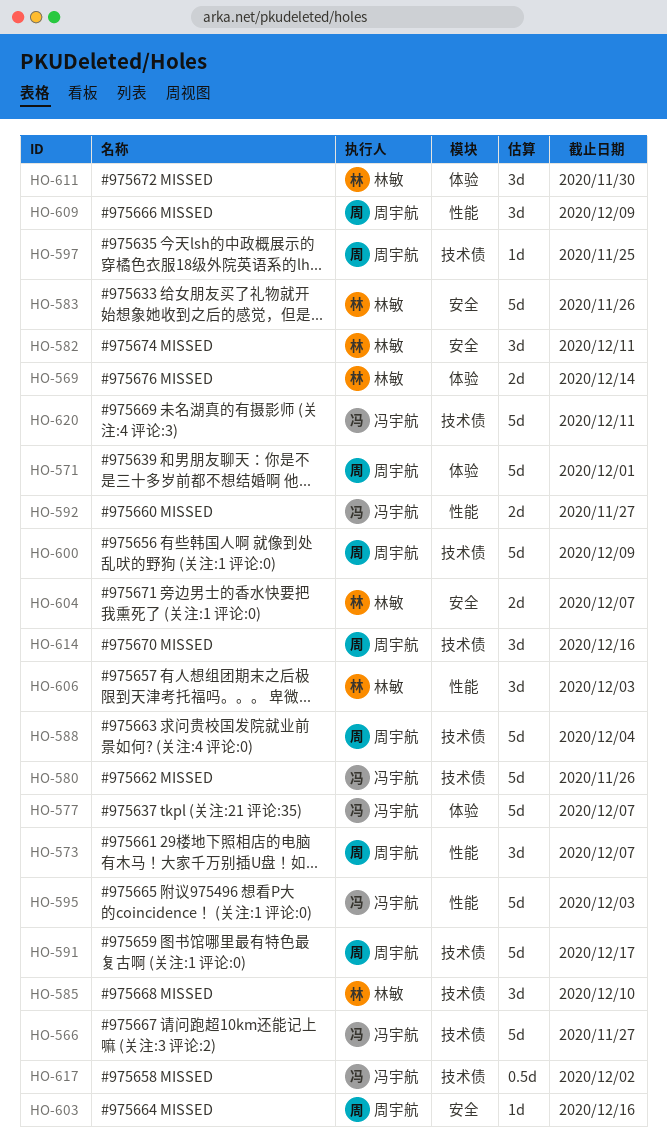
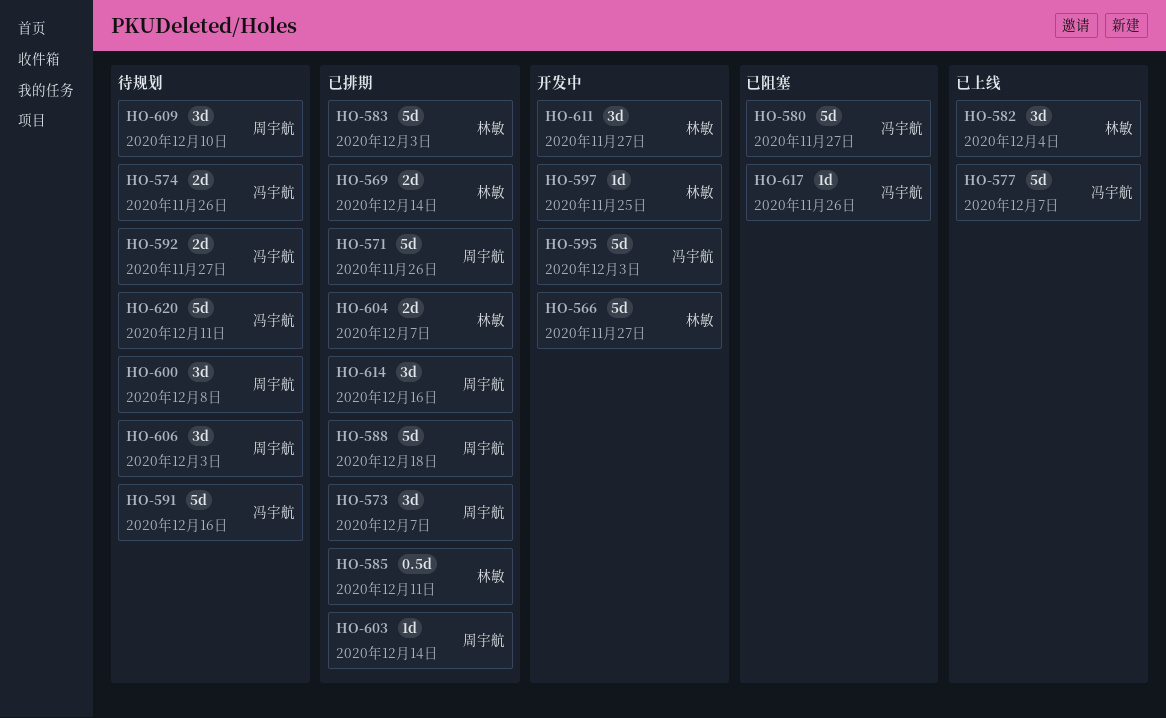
HO-566, owner: 冯宇航 -> 林敏
HO-571, due: Dec 1 -> Nov 26
HO-574: none -> present
HO-580, due: Nov 26 -> Nov 27
HO-582, due: Dec 11 -> Dec 4
HO-583, due: Nov 26 -> Dec 3
HO-585, estimate: 3d -> 0.5d
HO-585, due: Dec 10 -> Dec 11
HO-588, due: Dec 4 -> Dec 18
HO-591, owner: 周宇航 -> 冯宇航
HO-591, due: Dec 17 -> Dec 16
HO-597, owner: 周宇航 -> 林敏
HO-600, estimate: 5d -> 3d
HO-600, due: Dec 9 -> Dec 8
HO-603, due: Dec 16 -> Dec 14
HO-606, owner: 林敏 -> 周宇航
HO-609, due: Dec 9 -> Dec 10
HO-611, due: Nov 30 -> Nov 27
HO-617, estimate: 0.5d -> 1d
HO-617, due: Dec 2 -> Nov 26

